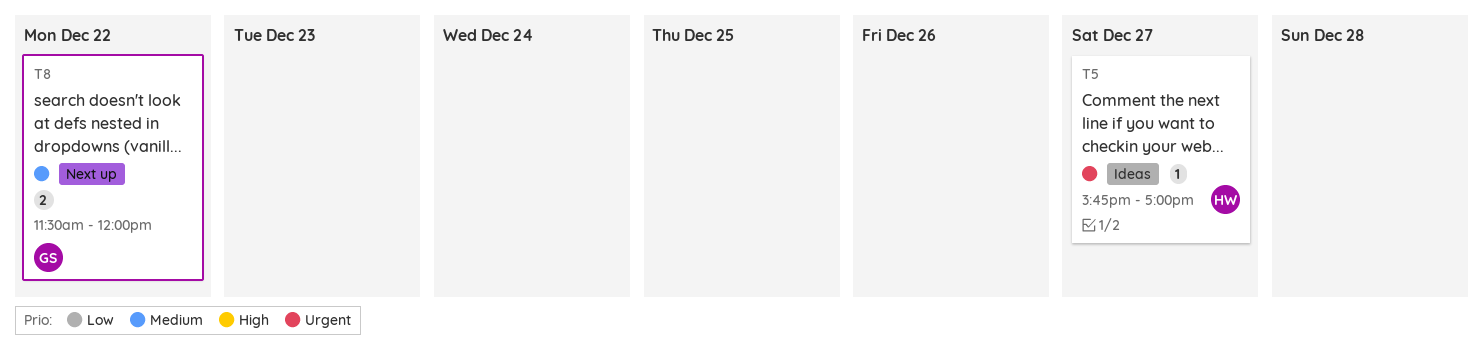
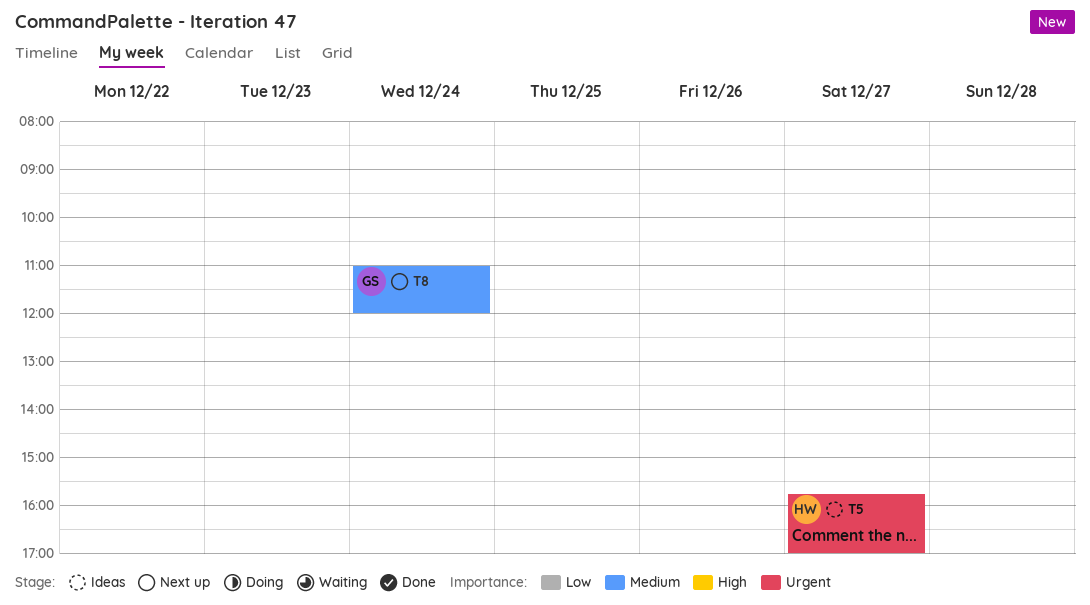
T8, day: Dec 22 -> Dec 24
T8, begins: 11:30 -> 11:00

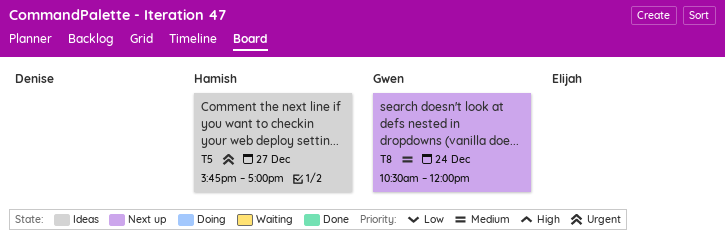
T8, begins: 11:00 -> 10:30

